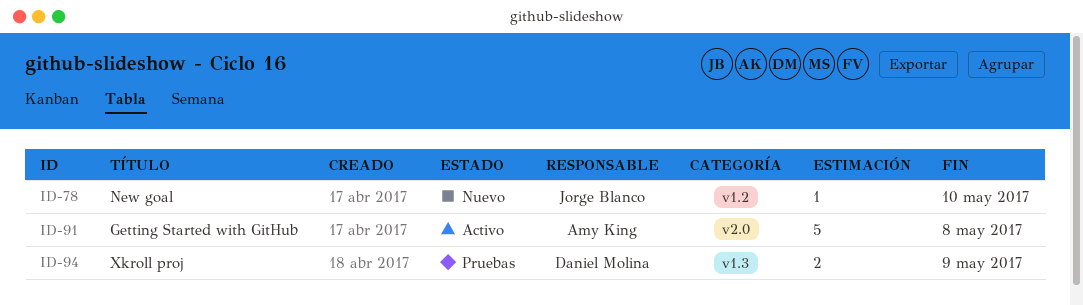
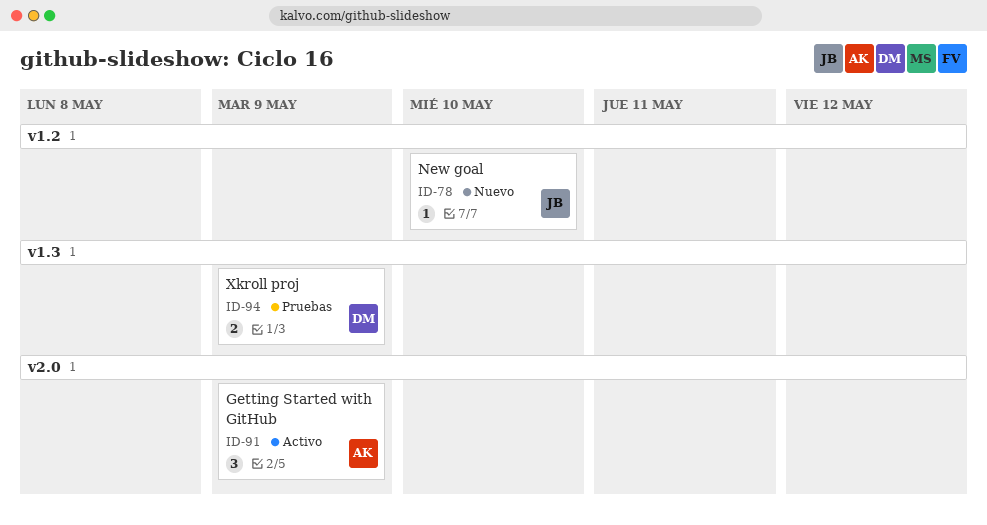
ID-91, estimate: 5 -> 3
ID-91, due: May 8 -> May 9

